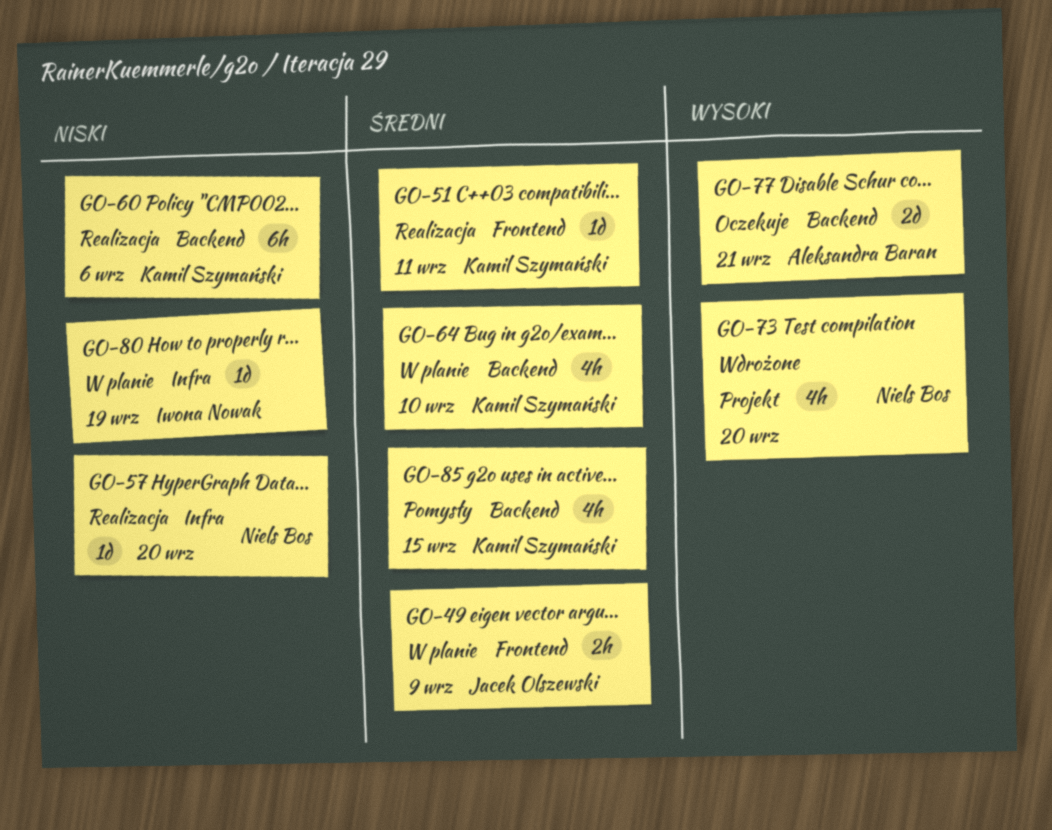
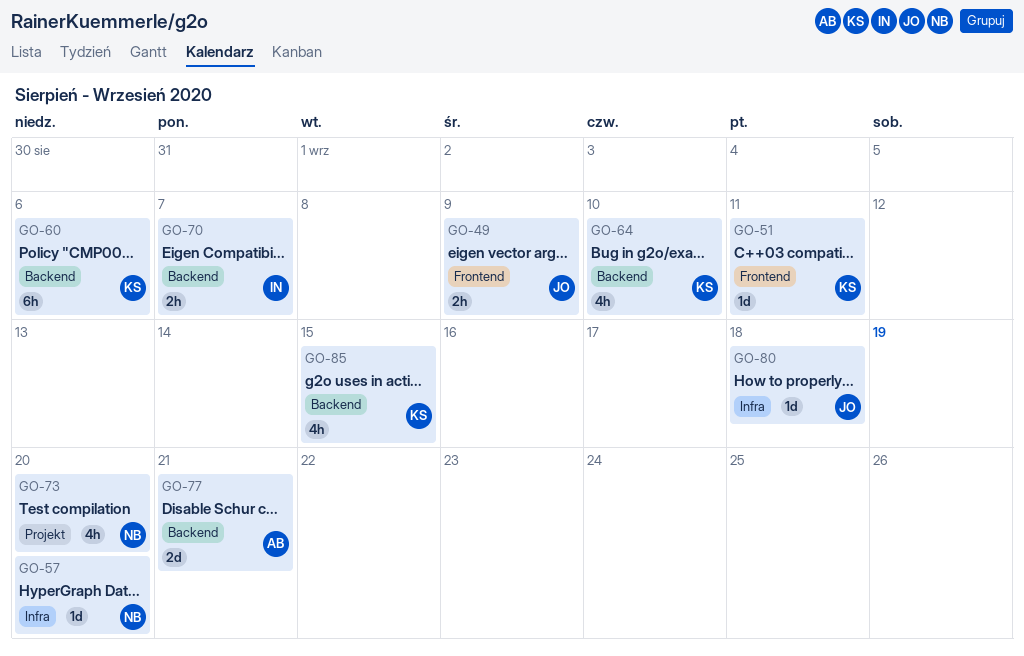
GO-70: none -> present
GO-80, owner: Iwona Nowak -> Jacek Olszewski
GO-80, due: Sep 19 -> Sep 18

